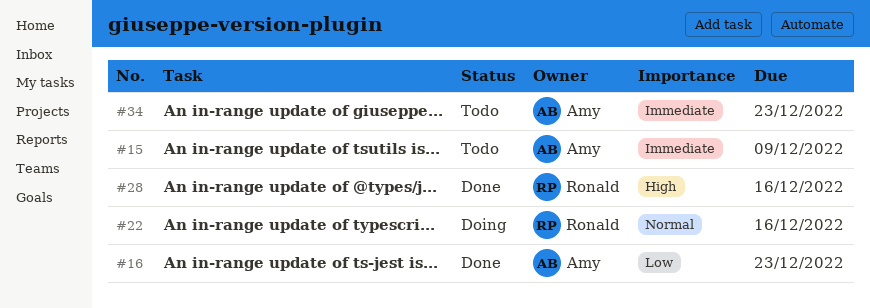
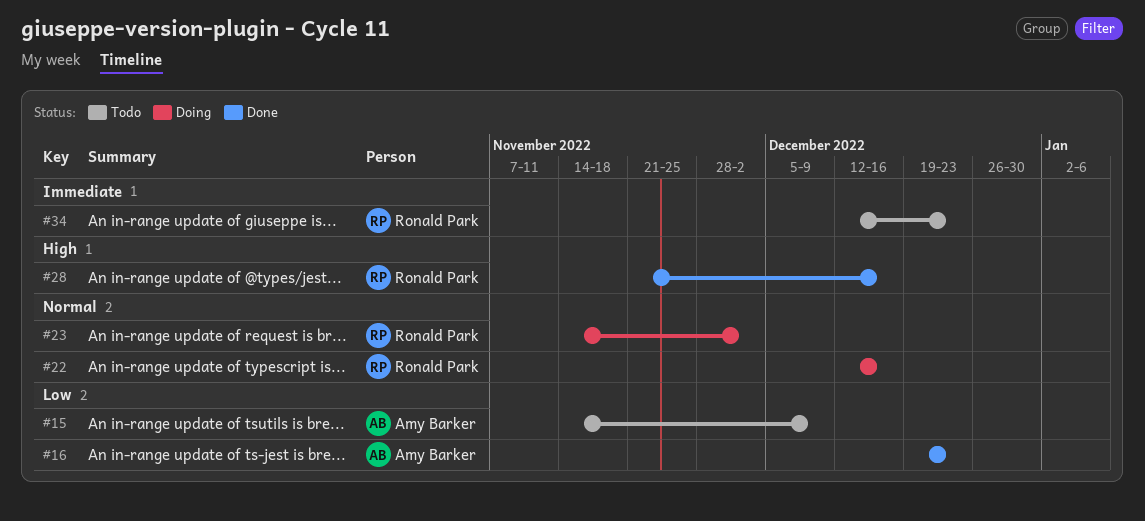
#15, priority: Immediate -> Low
#23: none -> present
#34, owner: Amy Barker -> Ronald Park

